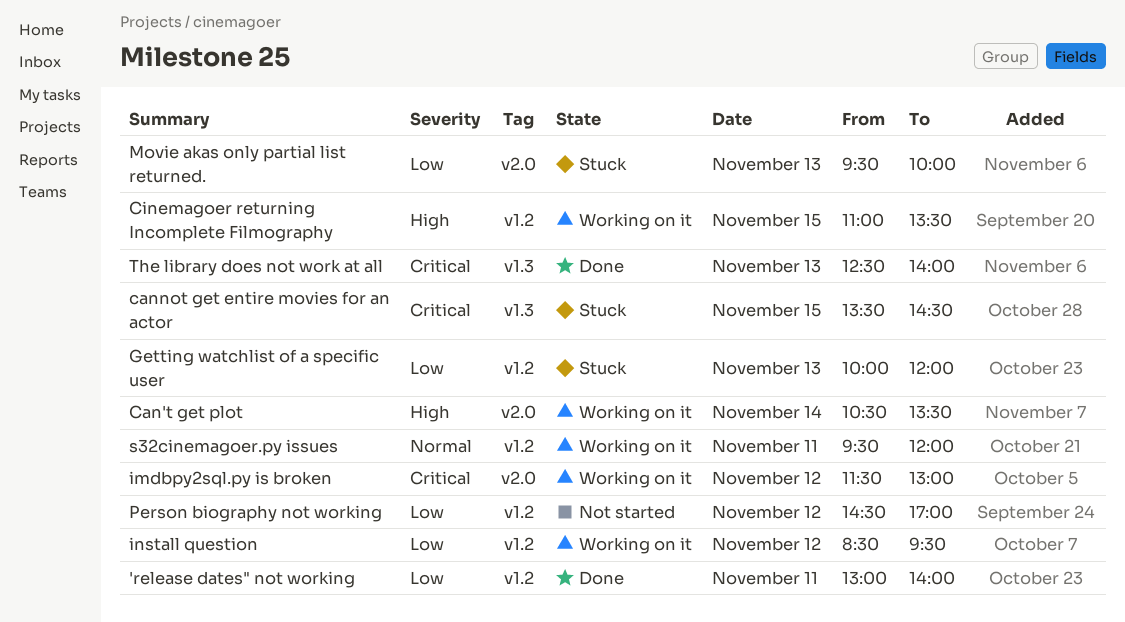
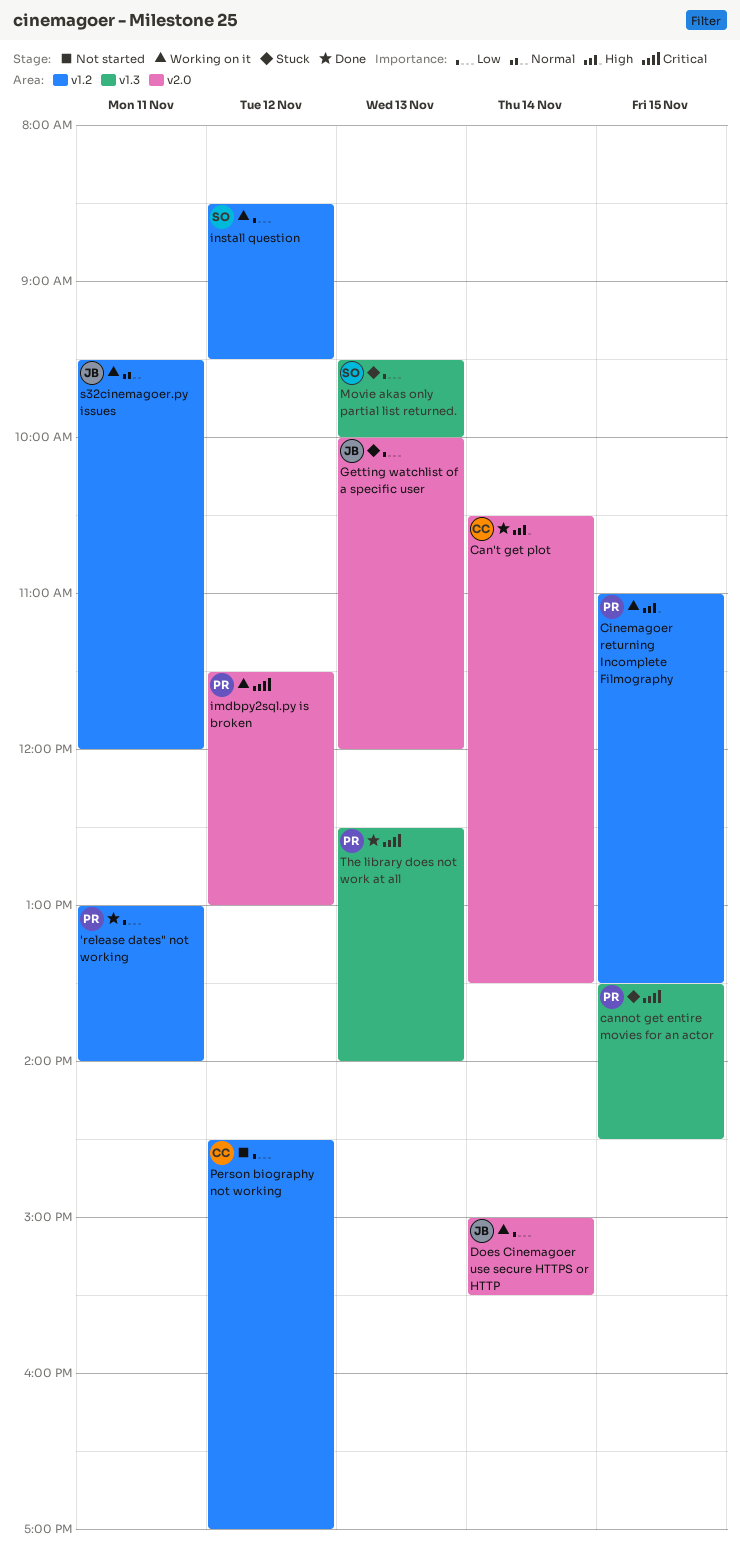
Can't get plot, status: Working on it -> Done
Does Cinemagoer use secure HTTPS or HTTP: none -> present
Getting watchlist of a specific user, label: v1.2 -> v2.0
Movie akas only partial list returned., label: v2.0 -> v1.3

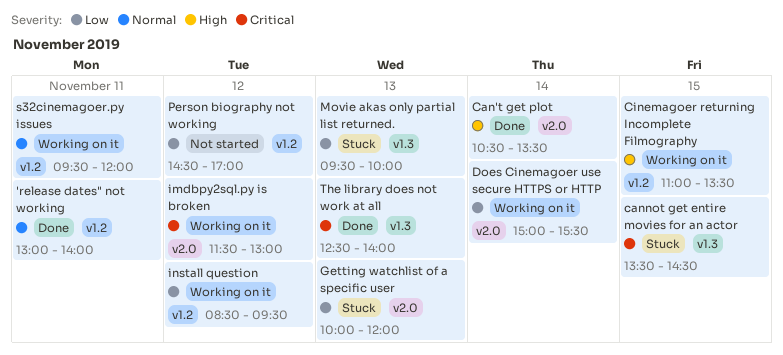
'release dates" not working, priority: Low -> Normal

